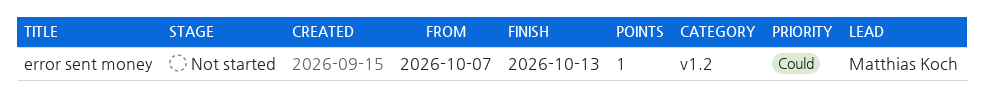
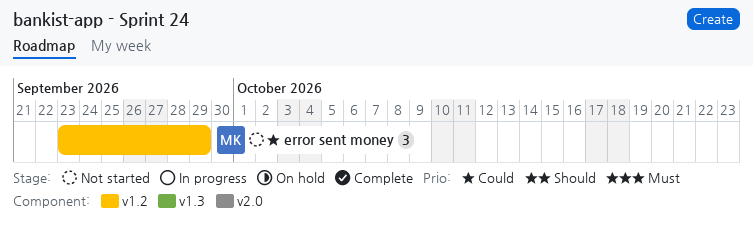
error sent money, estimate: 1 -> 3
error sent money, start: Oct 7 -> Sep 23
error sent money, due: Oct 13 -> Sep 29

